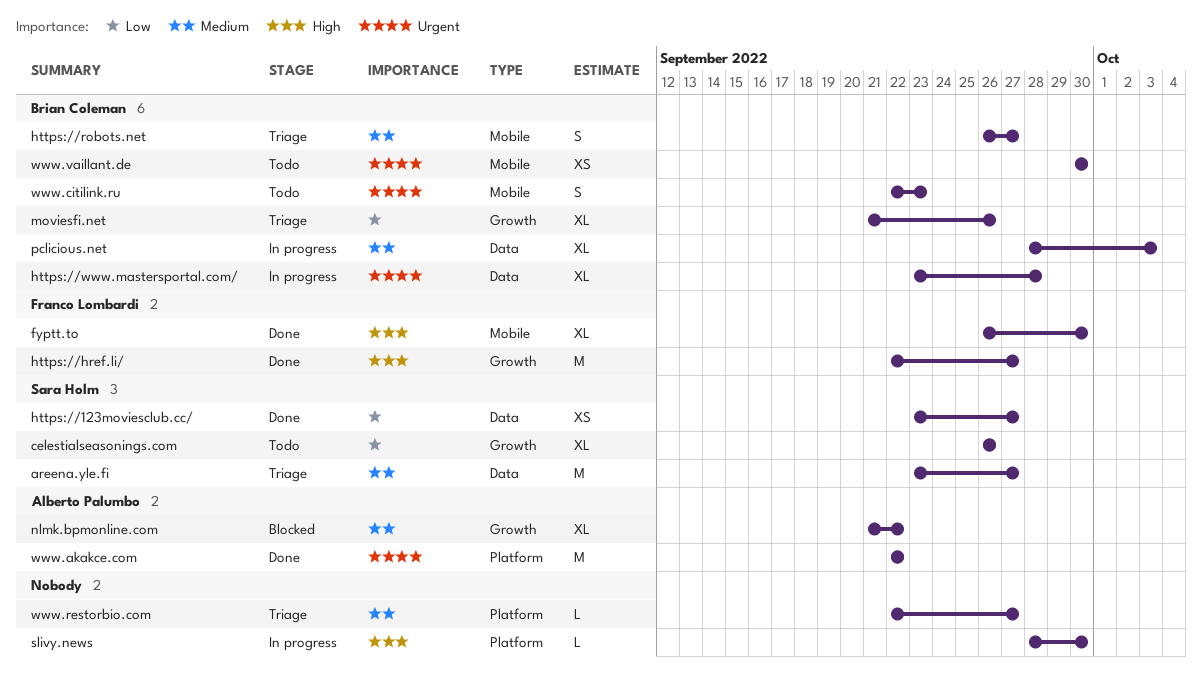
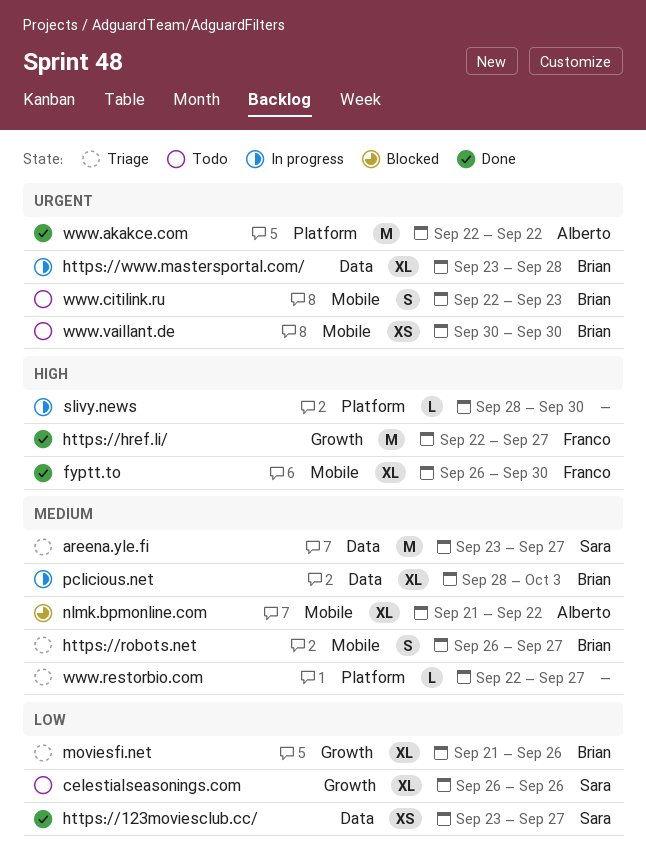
nlmk.bpmonline.com, label: Growth -> Mobile

